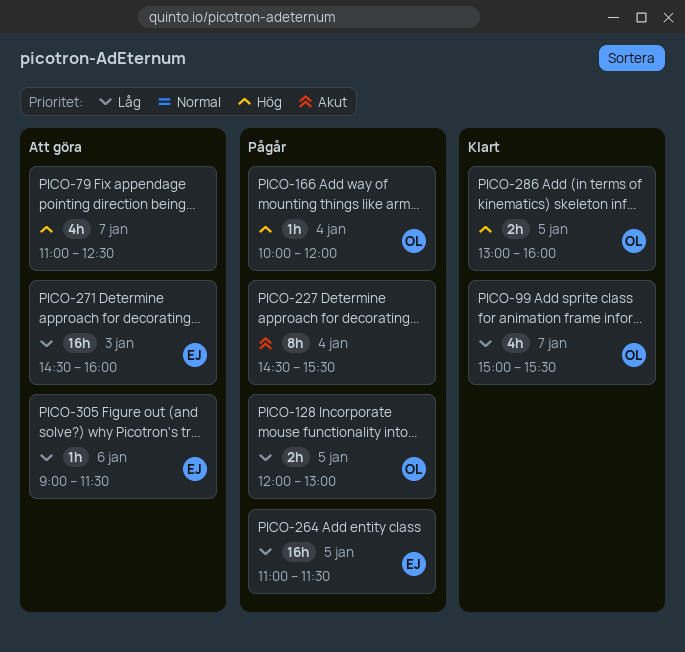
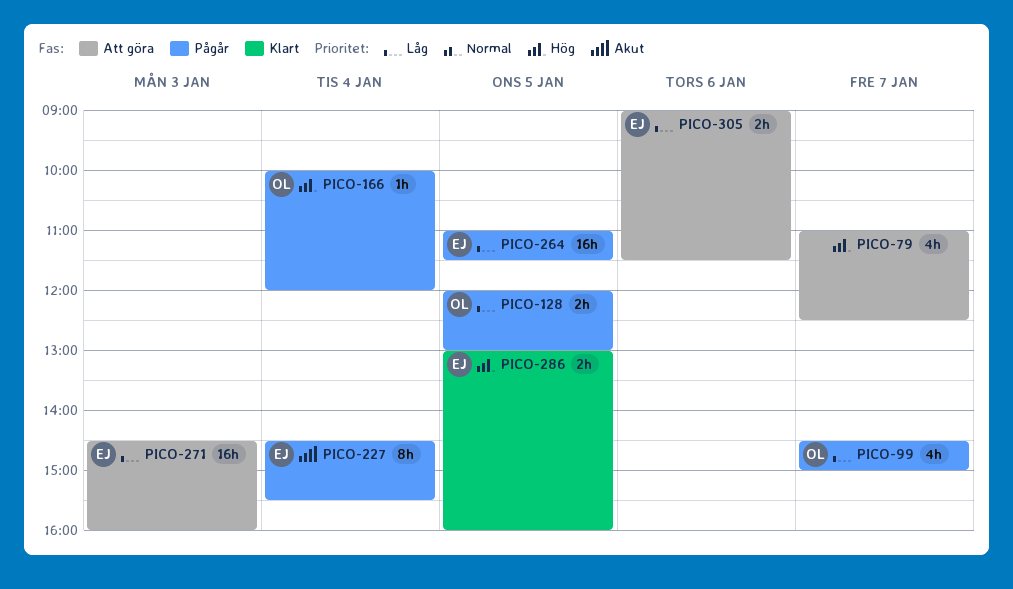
PICO-99, status: Klart -> Pågår
PICO-99, begins: 15:00 -> 14:30
PICO-99, ends: 15:30 -> 15:00
PICO-227, owner: none -> EJ
PICO-286, owner: OL -> EJ
PICO-305, estimate: 1h -> 2h

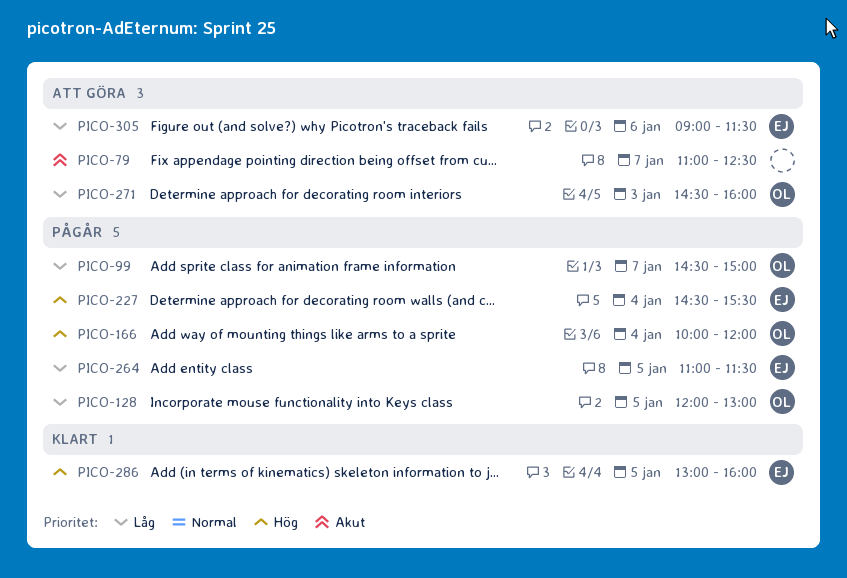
PICO-79, priority: Hög -> Akut
PICO-227, priority: Akut -> Hög
PICO-271, owner: EJ -> OL

